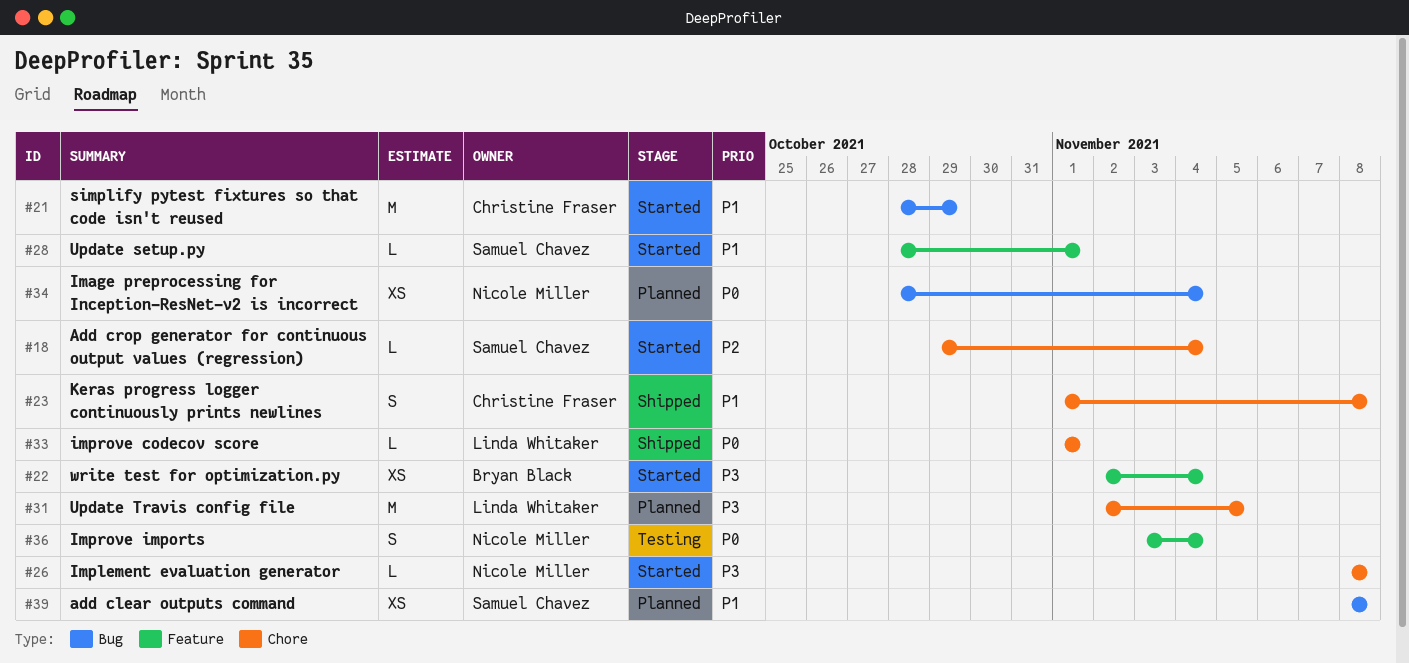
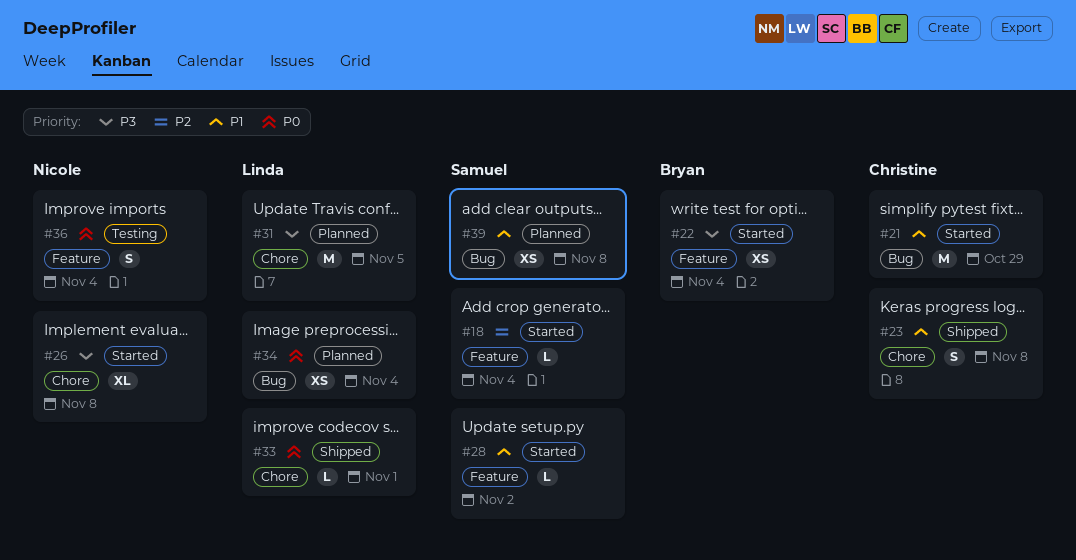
#18, label: Chore -> Feature
#26, estimate: L -> XL
#28, due: Nov 1 -> Nov 2
#34, owner: Nicole Miller -> Linda Whitaker

